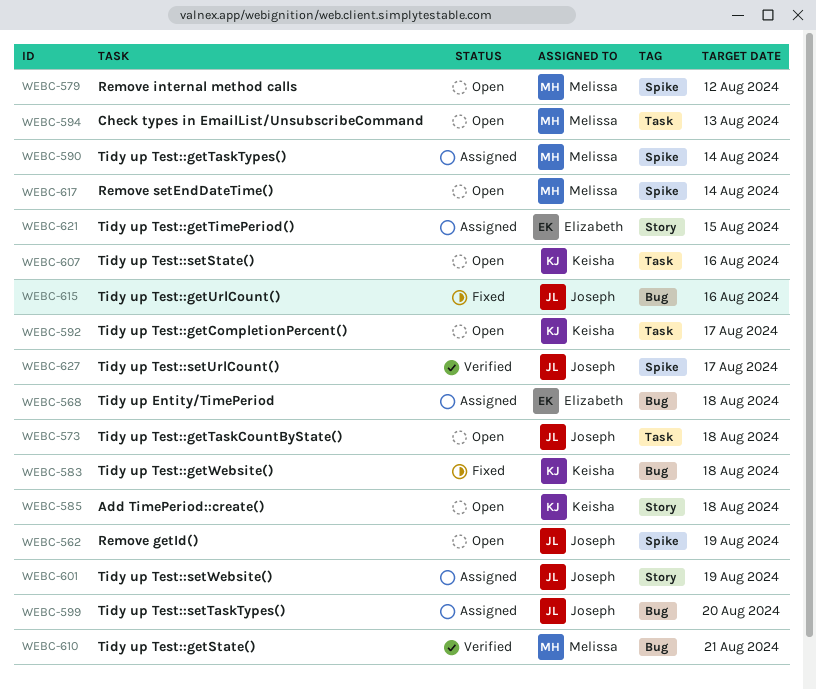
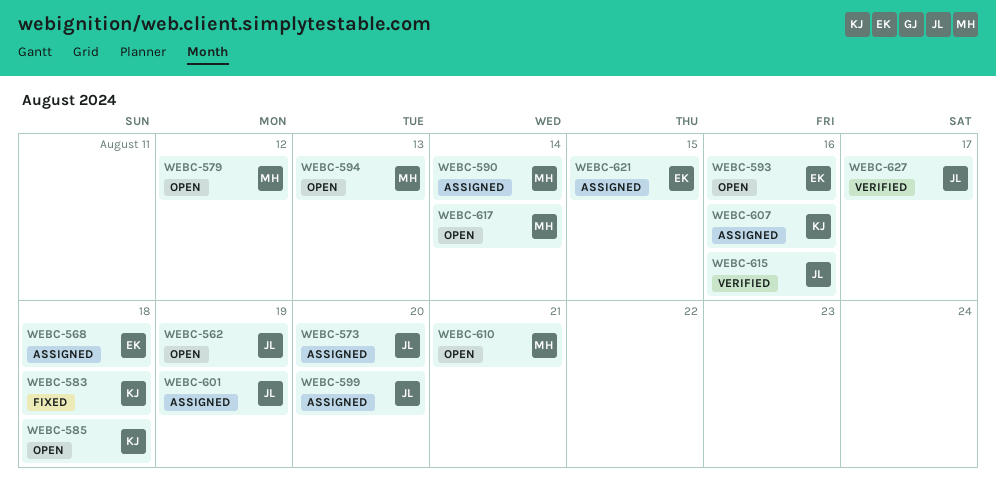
WEBC-573, status: Open -> Assigned
WEBC-573, due: Aug 18 -> Aug 20
WEBC-592: present -> none
WEBC-593: none -> present
WEBC-607, status: Open -> Assigned
WEBC-610, status: Verified -> Open
WEBC-615, status: Fixed -> Verified

